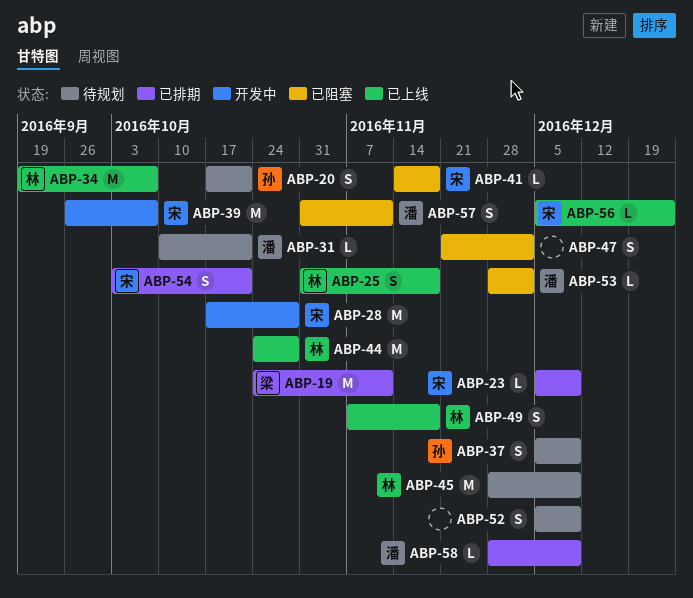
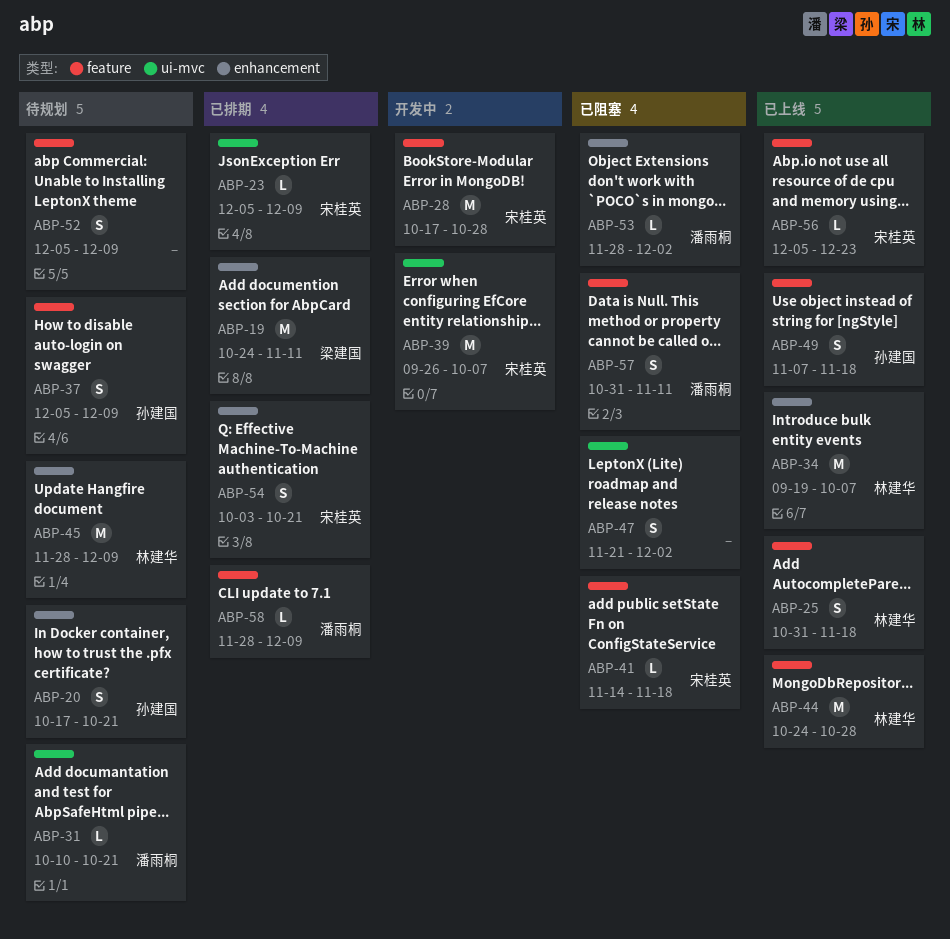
ABP-49, owner: 林建华 -> 孙建国

